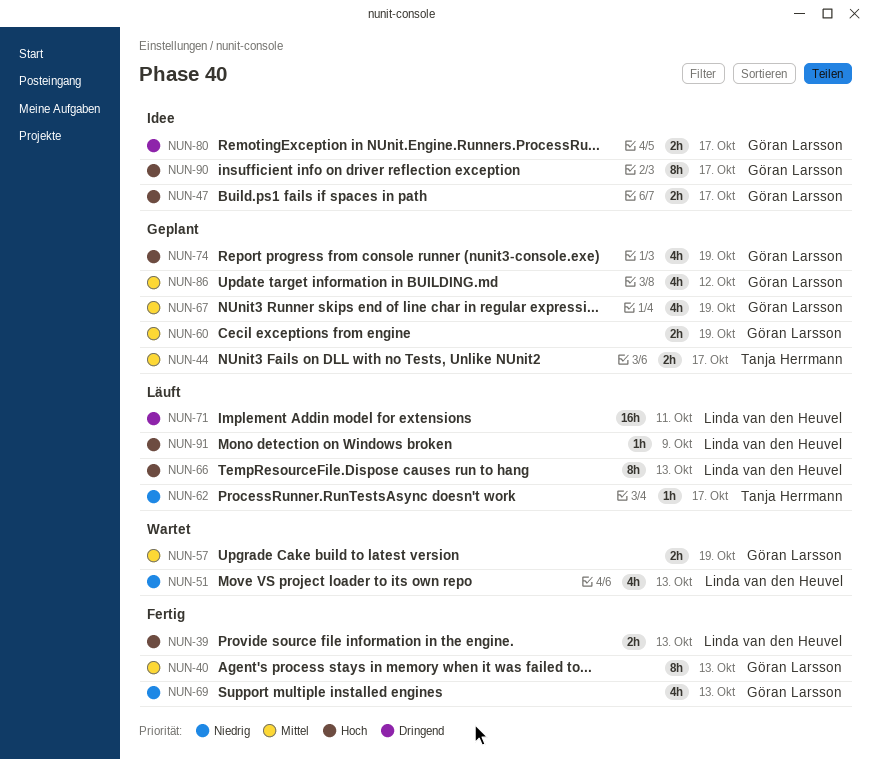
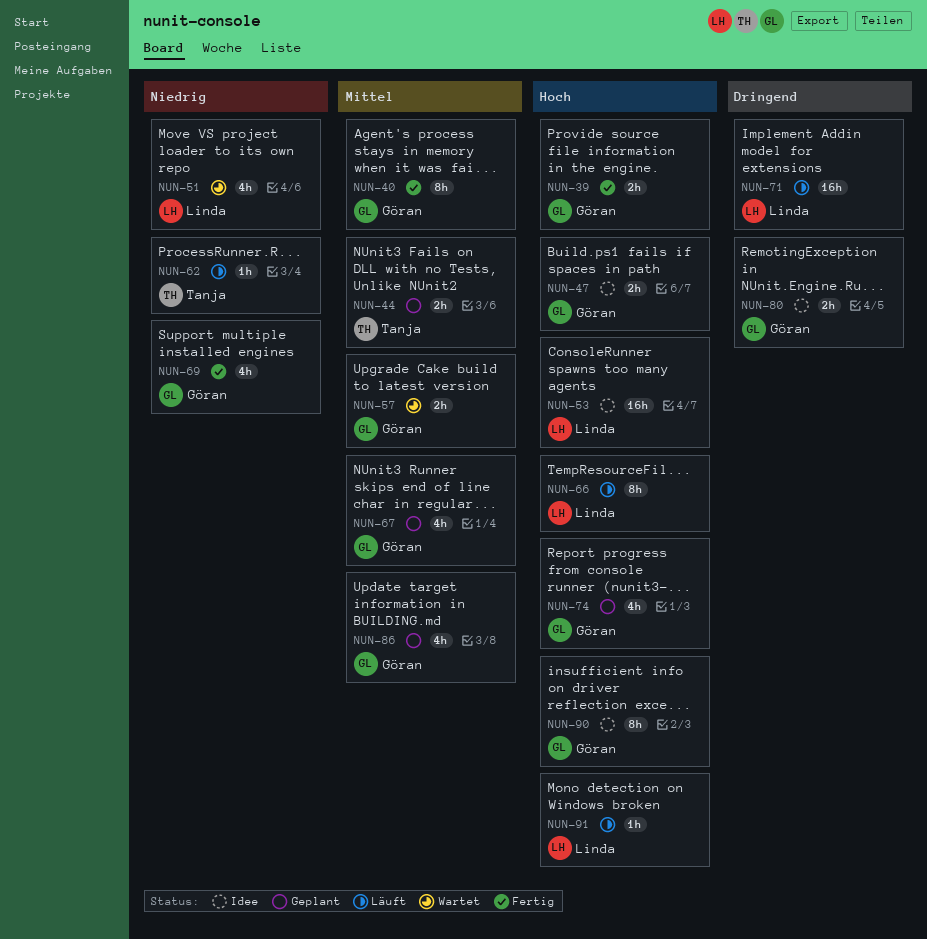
NUN-39, owner: Linda van den Heuvel -> Göran Larsson
NUN-53: none -> present
NUN-60: present -> none

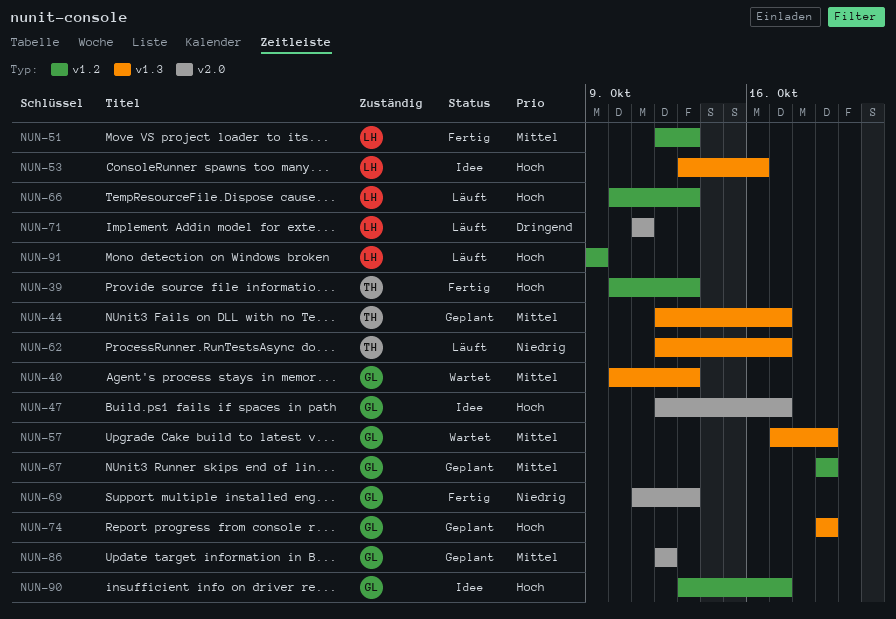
NUN-39, owner: Göran -> Tanja
NUN-40, status: Fertig -> Wartet
NUN-51, status: Wartet -> Fertig
NUN-51, priority: Niedrig -> Mittel
NUN-80: present -> none

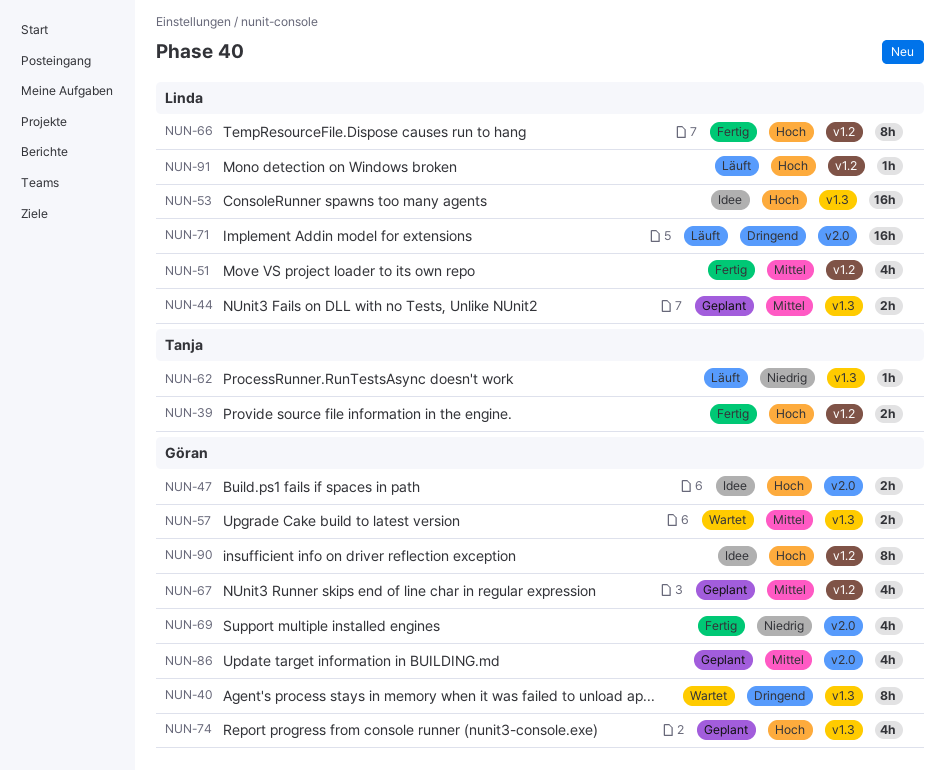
NUN-40, priority: Mittel -> Dringend
NUN-44, owner: Tanja -> Linda
NUN-66, status: Läuft -> Fertig

